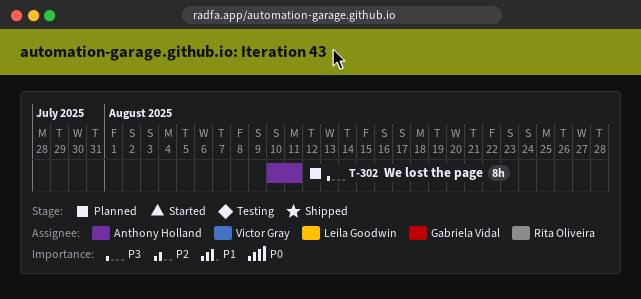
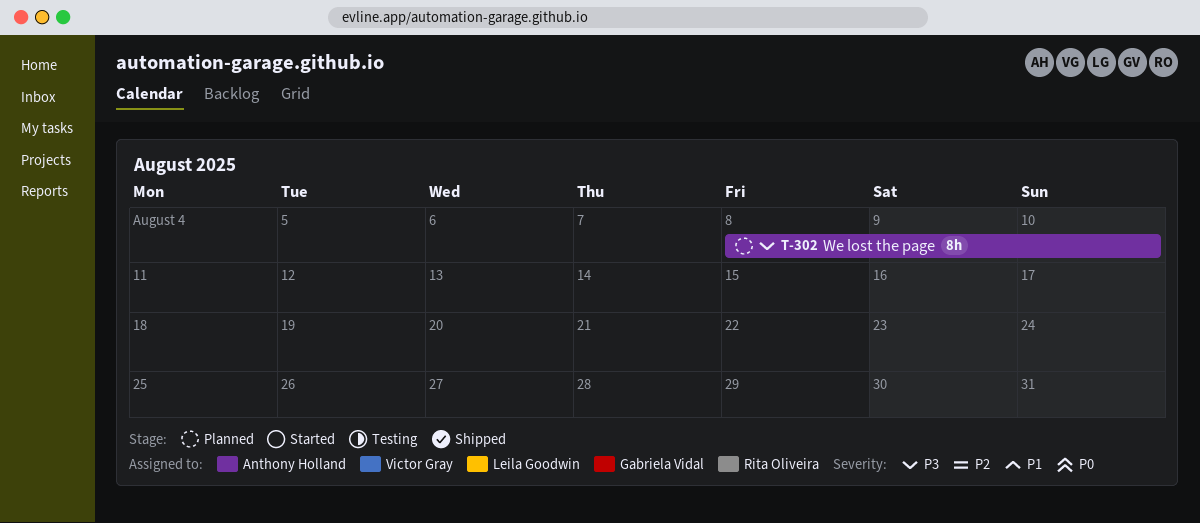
T-302, start: Aug 10 -> Aug 8
T-302, due: Aug 11 -> Aug 10

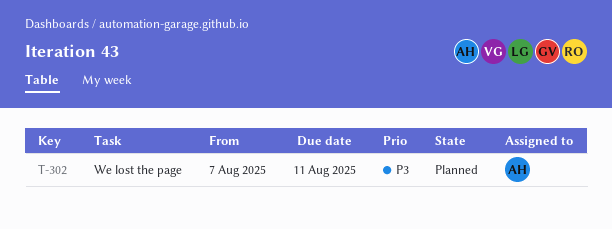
T-302, start: Aug 8 -> Aug 7
T-302, due: Aug 10 -> Aug 11

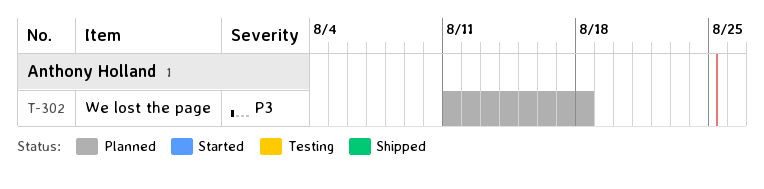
T-302, start: Aug 7 -> Aug 11
T-302, due: Aug 11 -> Aug 18

